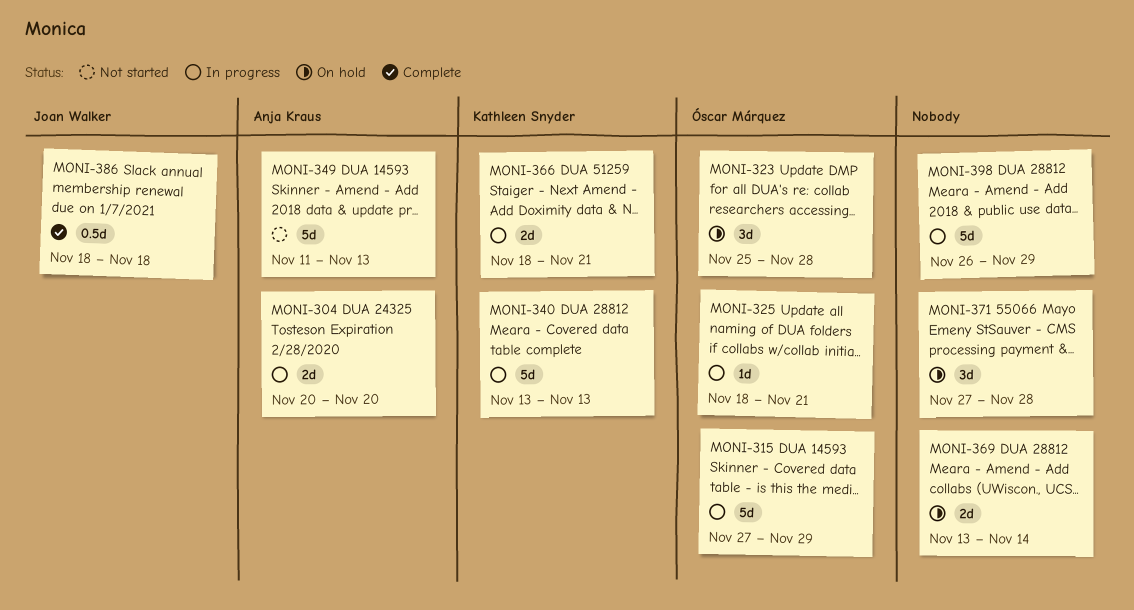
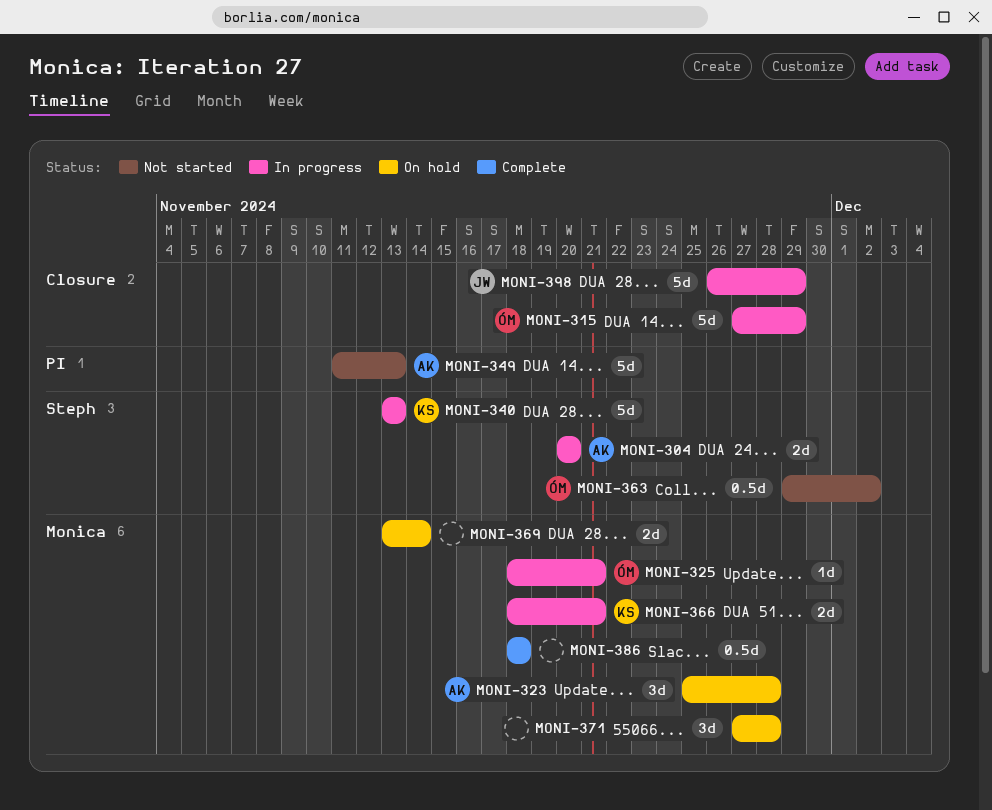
MONI-323, owner: Óscar Márquez -> Anja Kraus
MONI-363: none -> present
MONI-386, owner: Joan Walker -> none
MONI-398, owner: none -> Joan Walker

